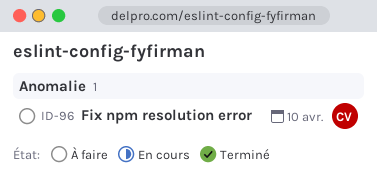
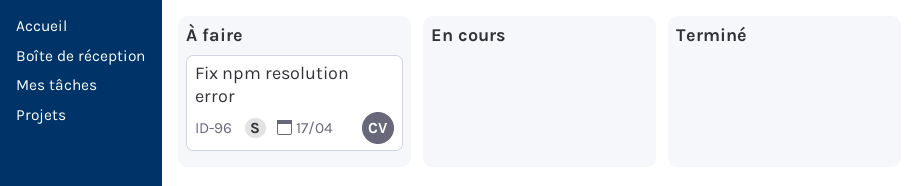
ID-96, due: Apr 10 -> Apr 17

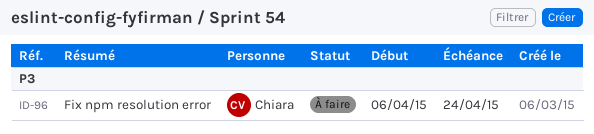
ID-96, due: Apr 17 -> Apr 24

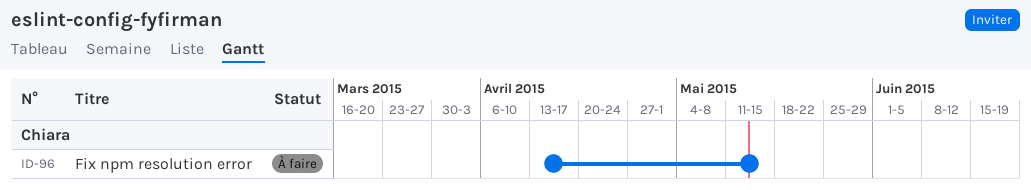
ID-96, start: Apr 6 -> Apr 13
ID-96, due: Apr 24 -> May 15

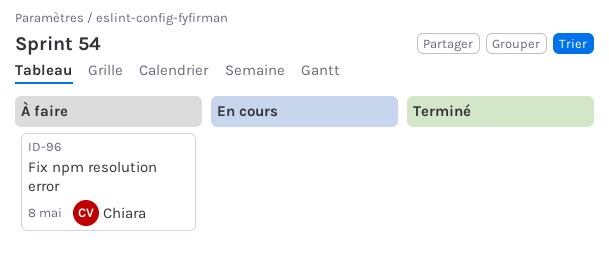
ID-96, due: May 15 -> May 8

